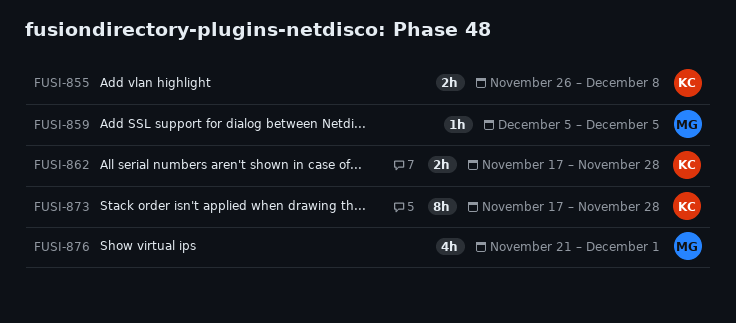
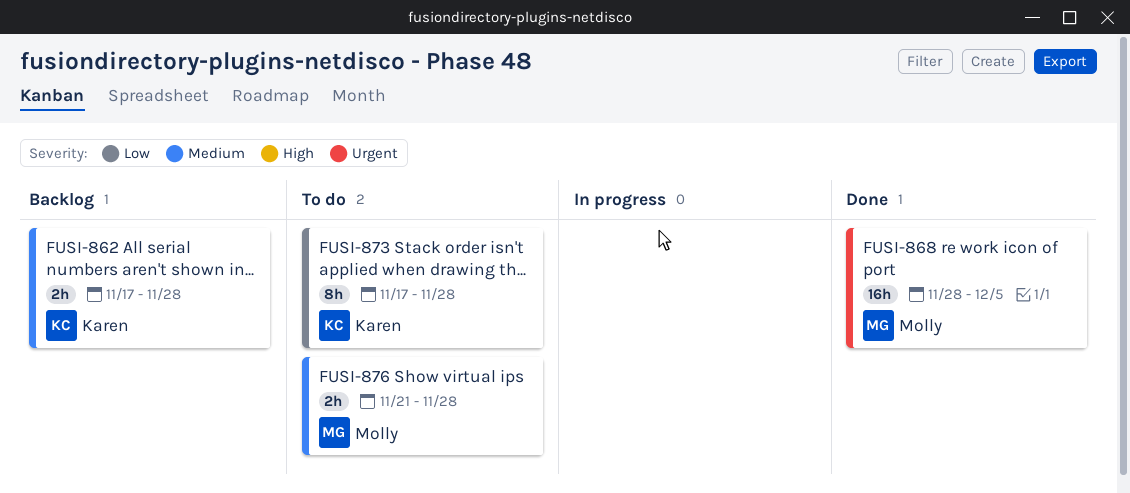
FUSI-855: present -> none
FUSI-859: present -> none
FUSI-868: none -> present
FUSI-876, estimate: 4h -> 2h
FUSI-876, due: Dec 1 -> Nov 28

